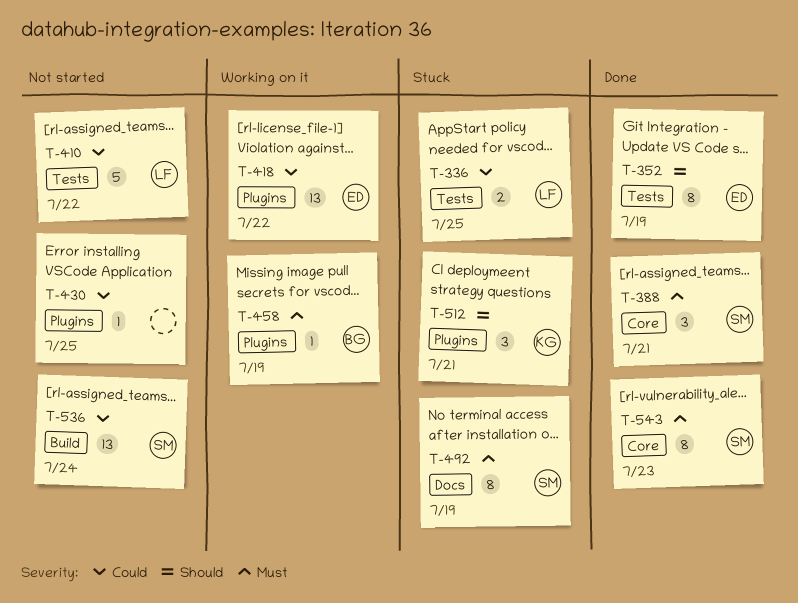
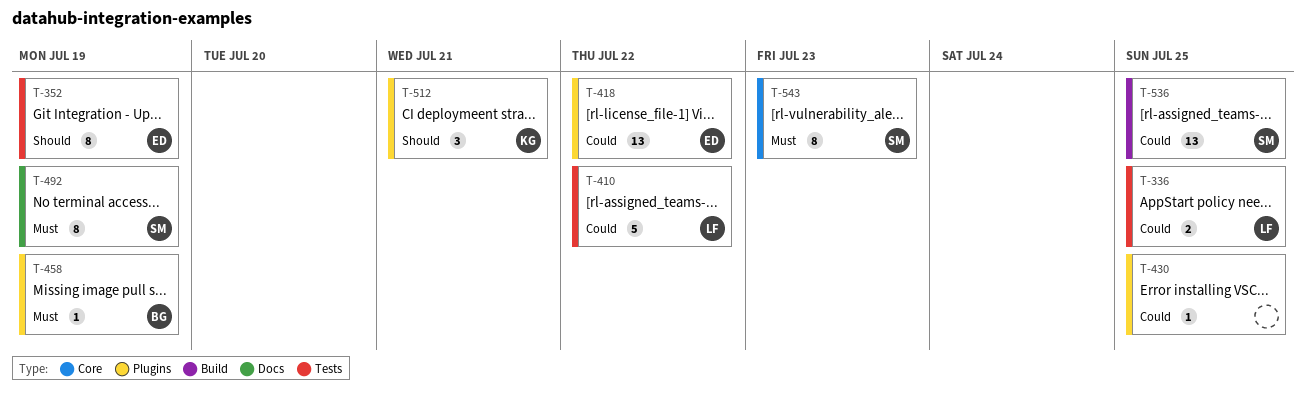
T-388: present -> none
T-536, due: Jul 24 -> Jul 25

